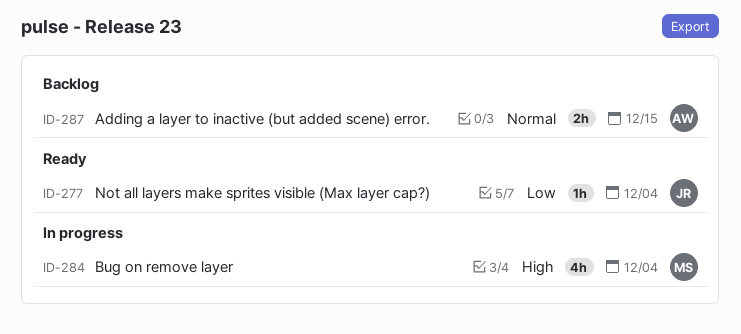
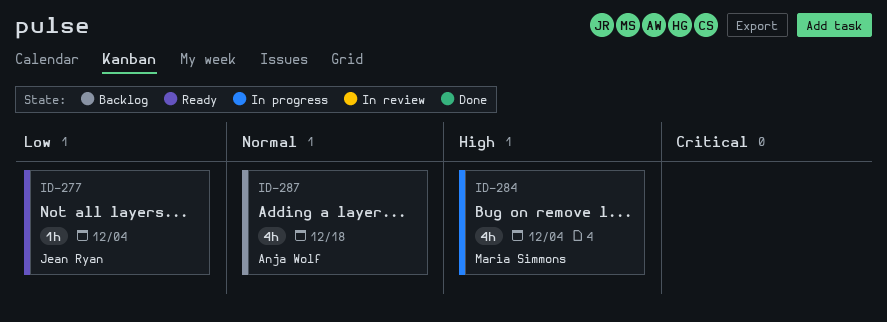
ID-287, estimate: 2h -> 4h
ID-287, due: Dec 15 -> Dec 18

